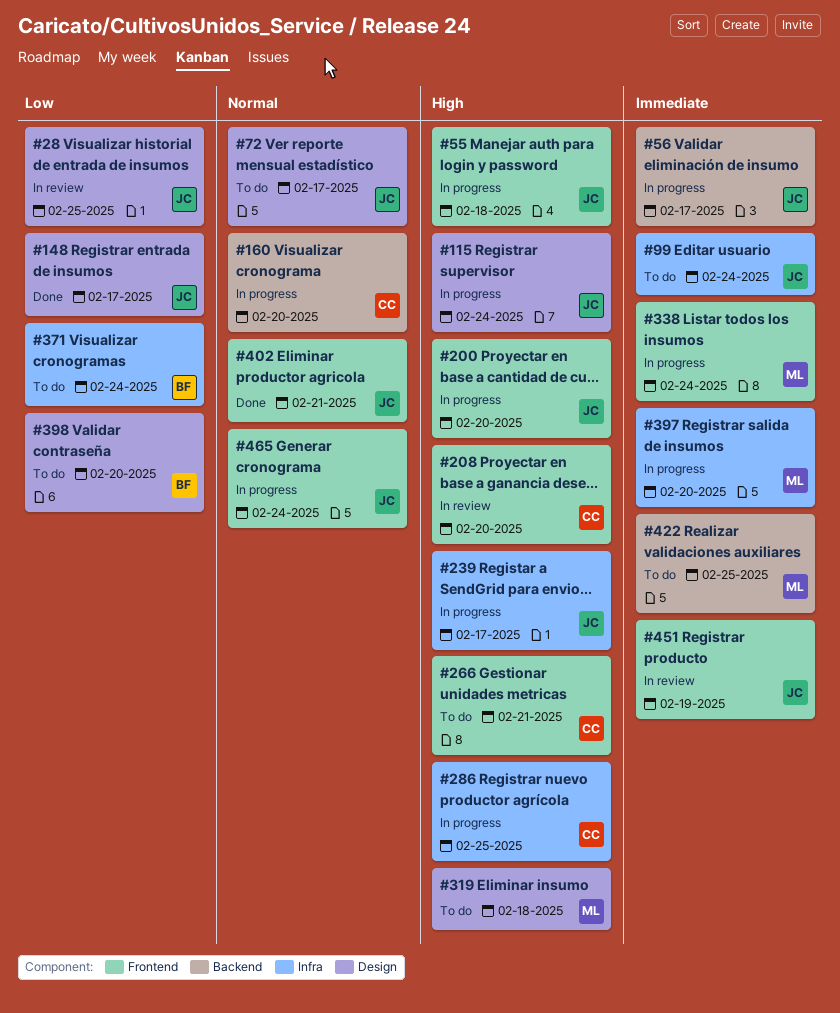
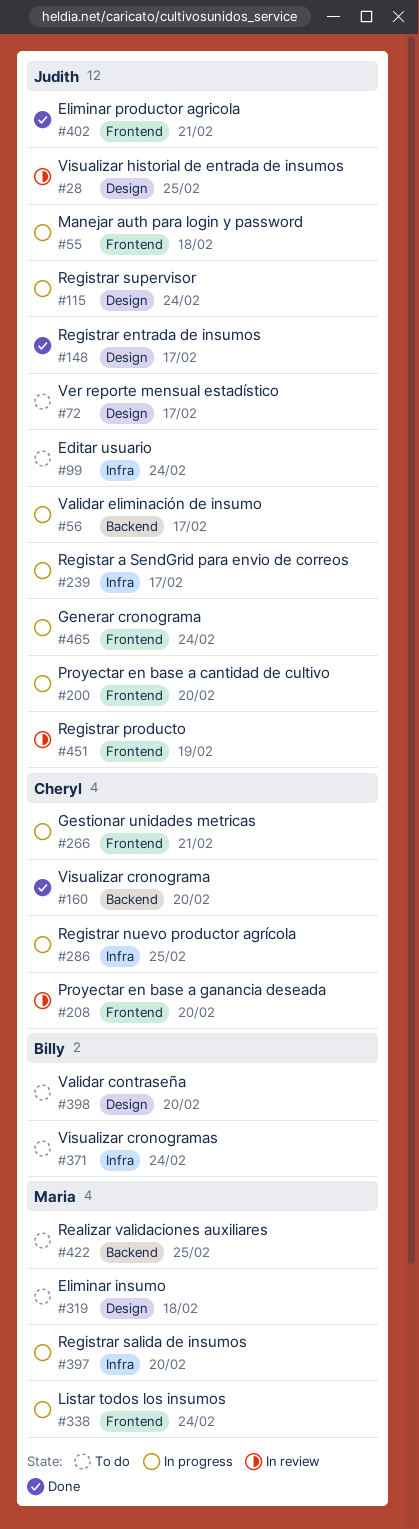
#160, status: In progress -> Done
#266, status: To do -> In progress

